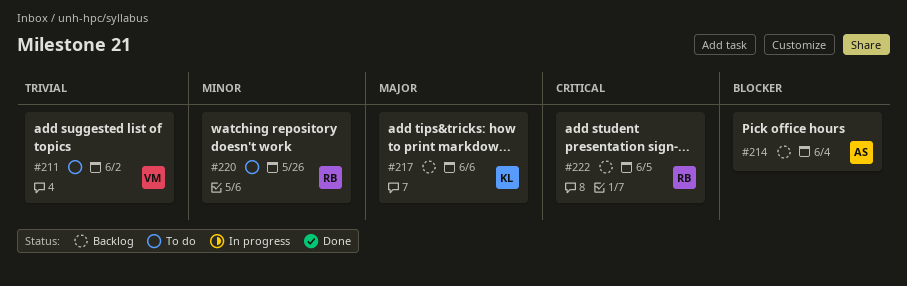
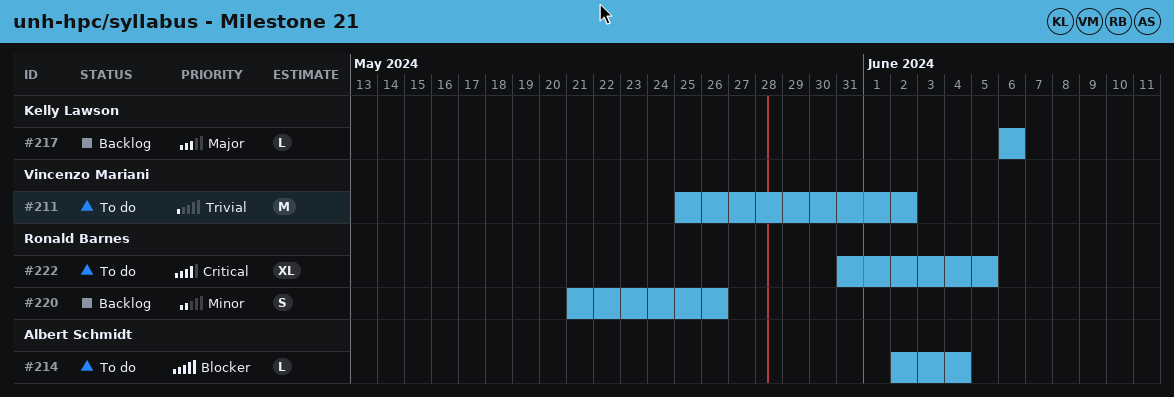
#214, status: Backlog -> To do
#220, status: To do -> Backlog
#222, status: Backlog -> To do

